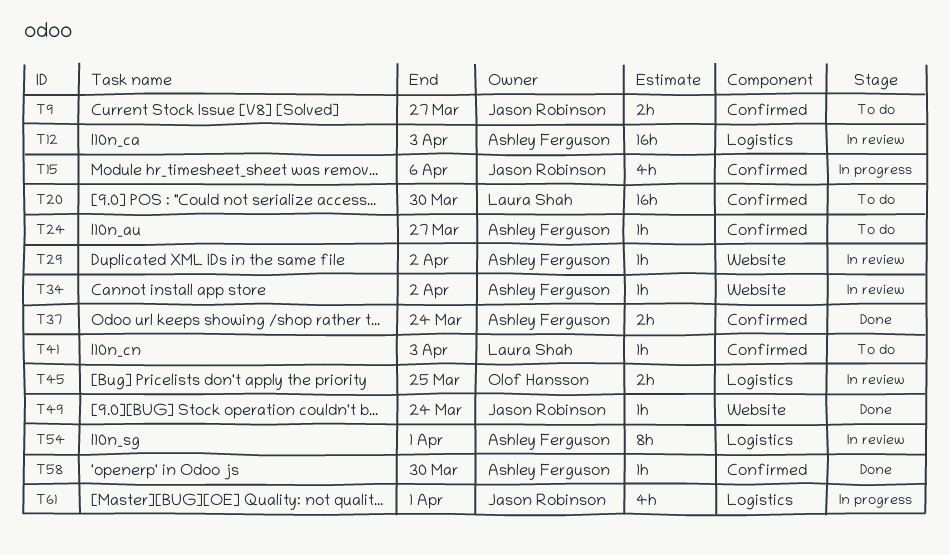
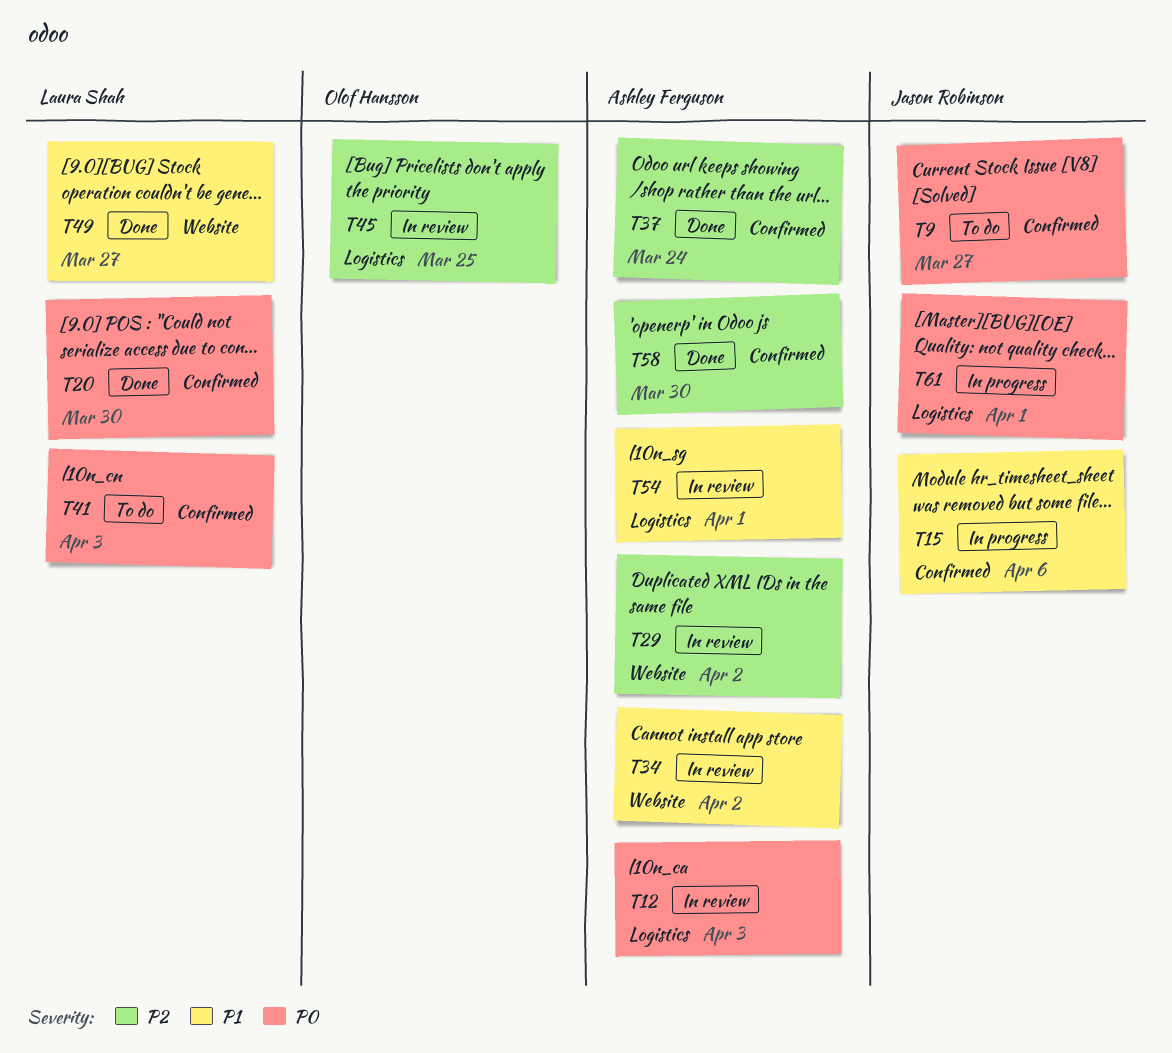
T20, status: To do -> Done
T24: present -> none
T49, owner: Jason Robinson -> Laura Shah
T49, due: Mar 24 -> Mar 27

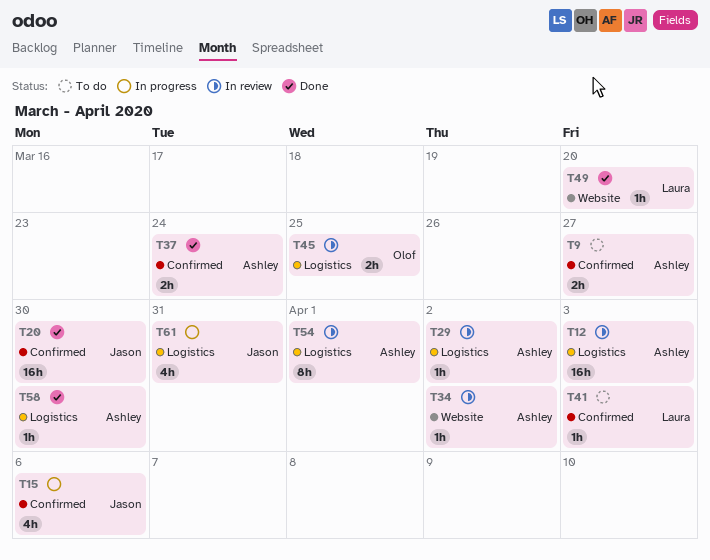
T9, owner: Jason Robinson -> Ashley Ferguson
T20, owner: Laura Shah -> Jason Robinson
T29, label: Website -> Logistics
T49, due: Mar 27 -> Mar 20
T58, label: Confirmed -> Logistics
T61, due: Apr 1 -> Mar 31

